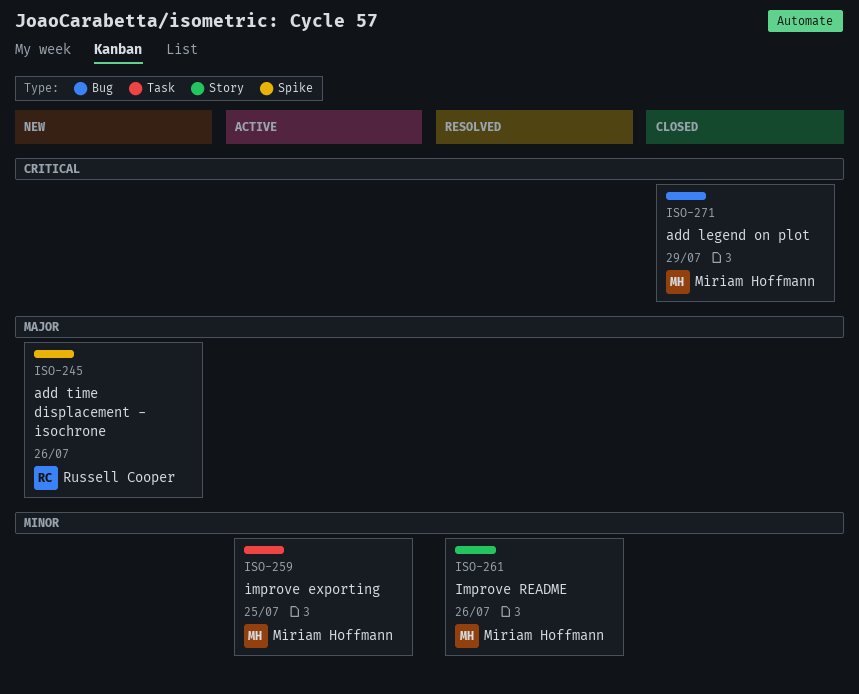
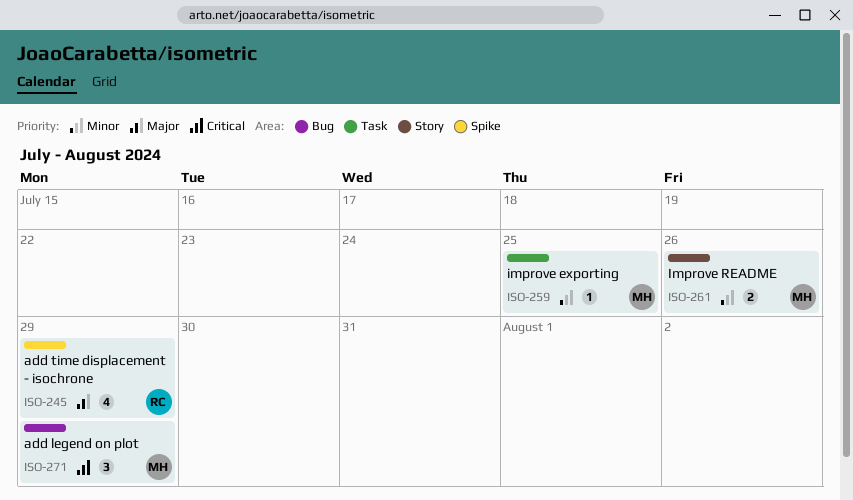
ISO-245, due: Jul 26 -> Jul 29

